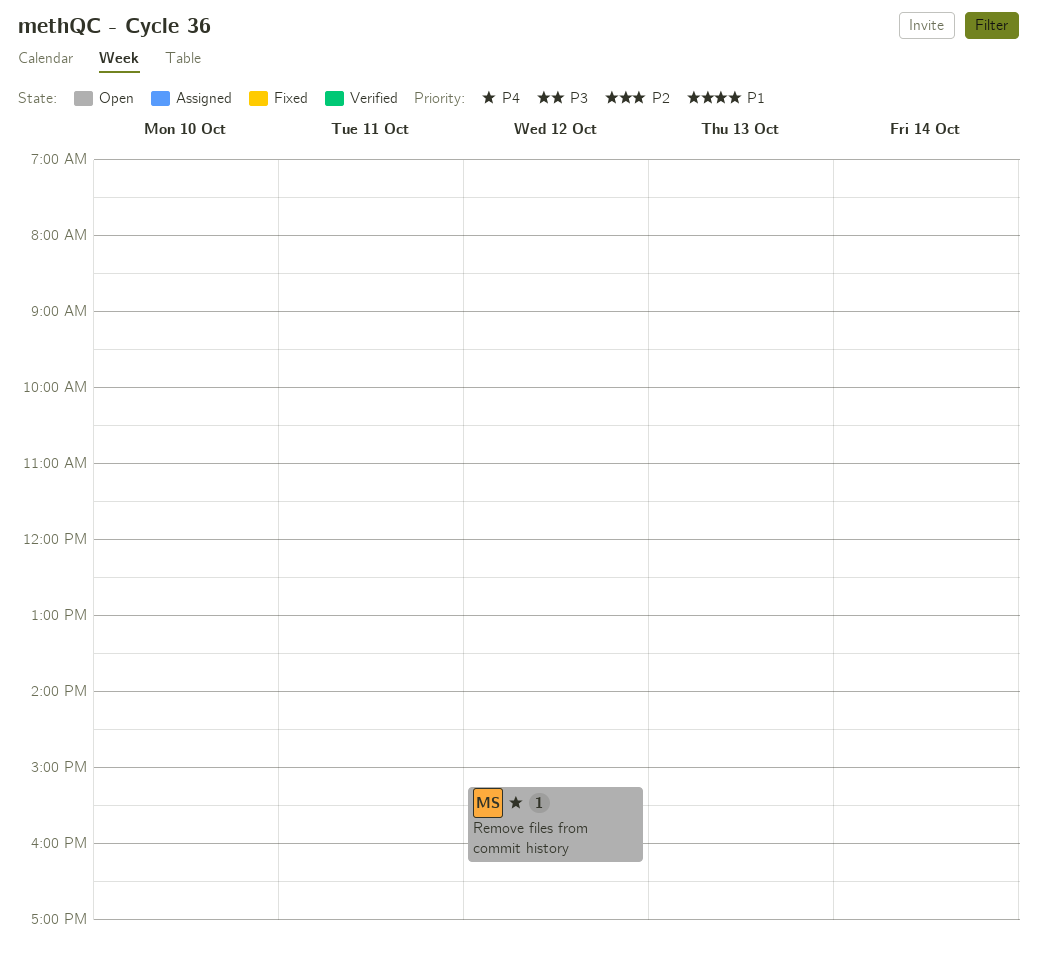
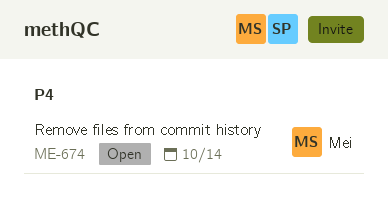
Remove files from commit history, day: Oct 12 -> Oct 14

